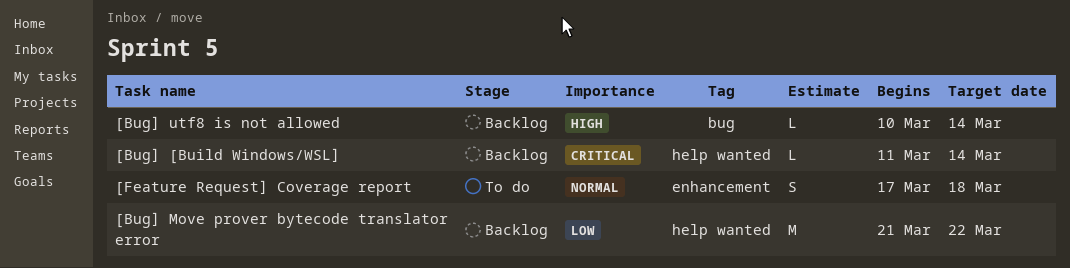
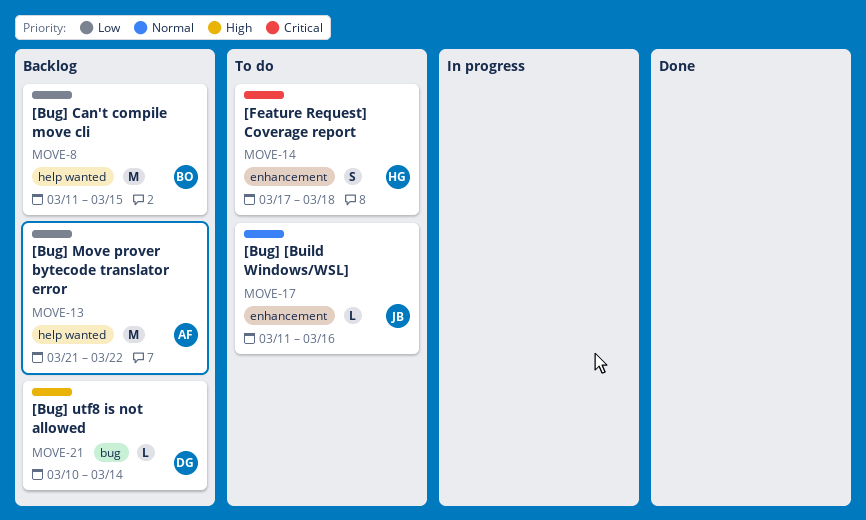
[Bug] [Build Windows/WSL], status: Backlog -> To do
[Bug] [Build Windows/WSL], priority: Critical -> Normal
[Bug] [Build Windows/WSL], label: help wanted -> enhancement
[Bug] [Build Windows/WSL], due: Mar 14 -> Mar 16
[Bug] Can't compile move cli: none -> present
[Feature Request] Coverage report, priority: Normal -> Critical

